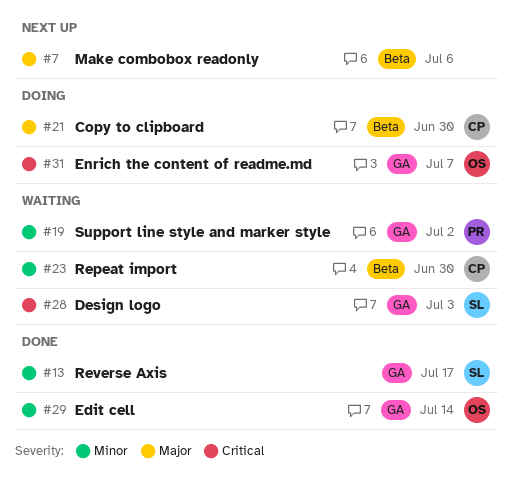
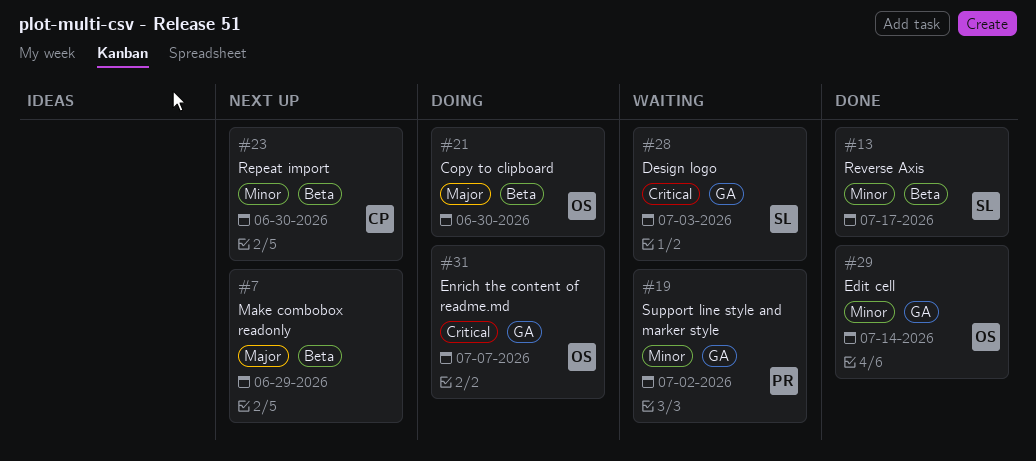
#7, due: Jul 6 -> Jun 29
#13, label: GA -> Beta
#21, owner: CP -> OS
#23, status: Waiting -> Next up

